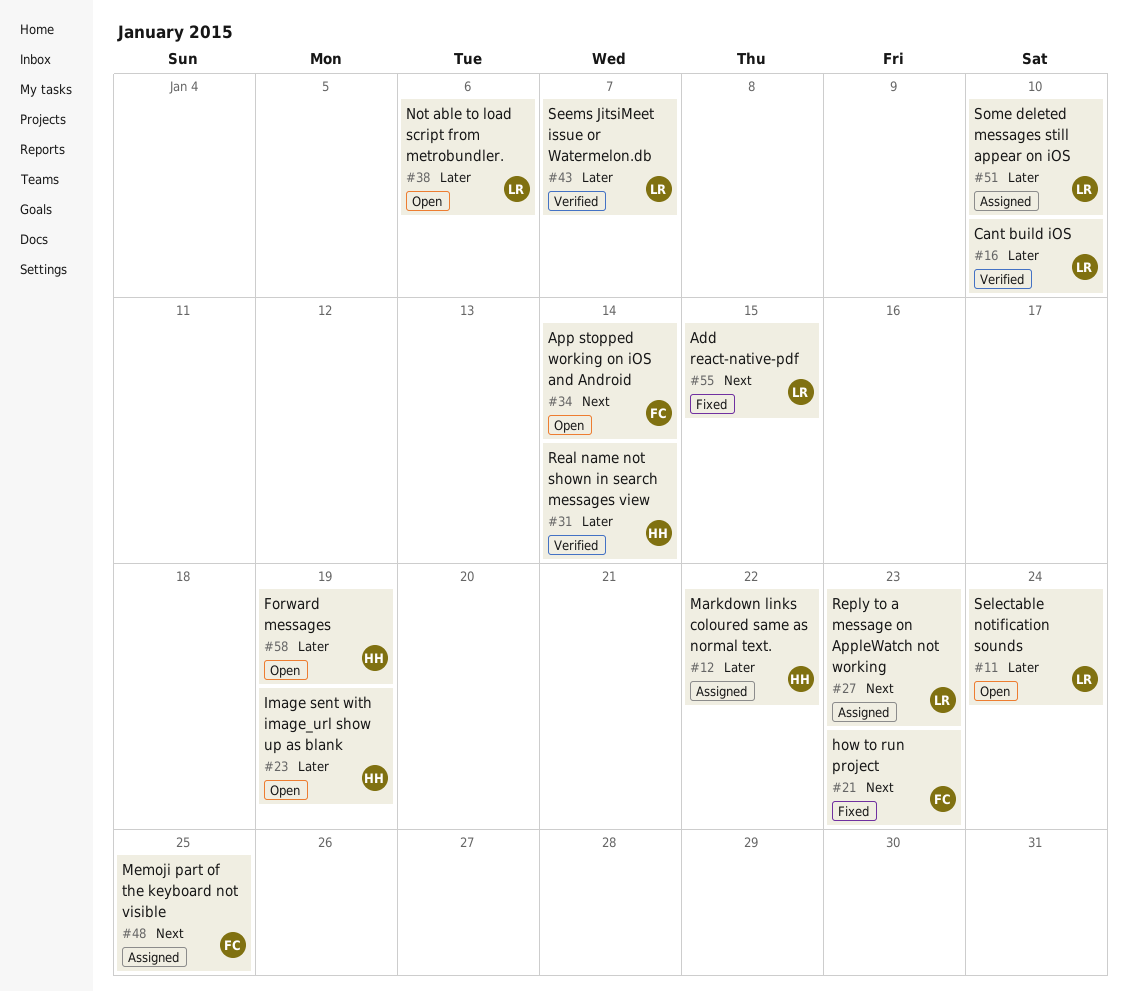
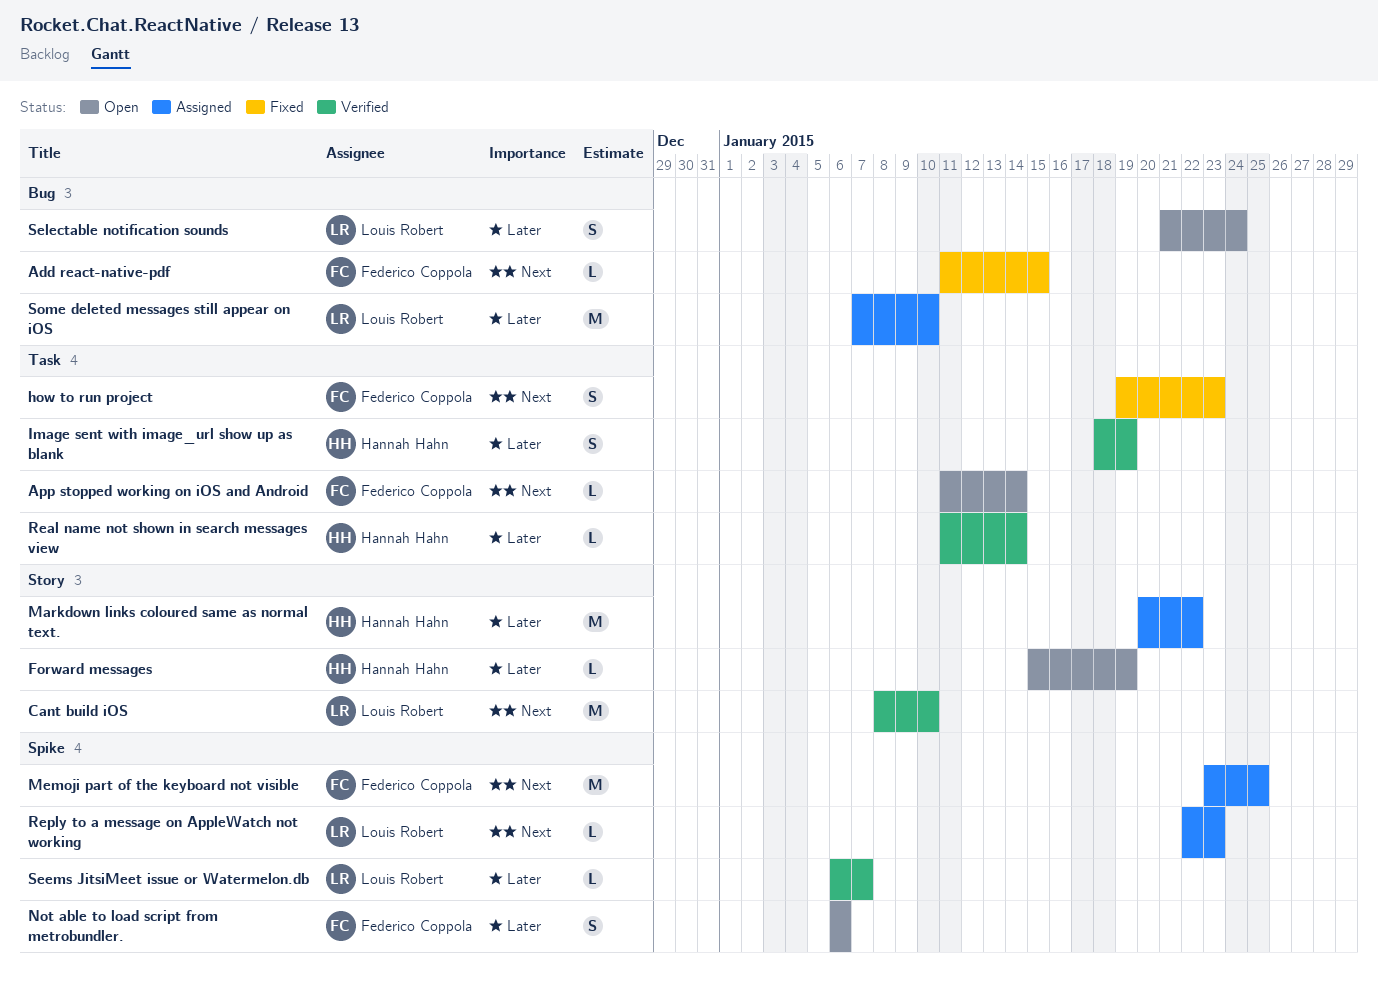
Add react-native-pdf, owner: Louis Robert -> Federico Coppola
Cant build iOS, priority: Later -> Next
Image sent with image_url show up as blank, status: Open -> Verified
Not able to load script from metrobundler., owner: Louis Robert -> Federico Coppola

